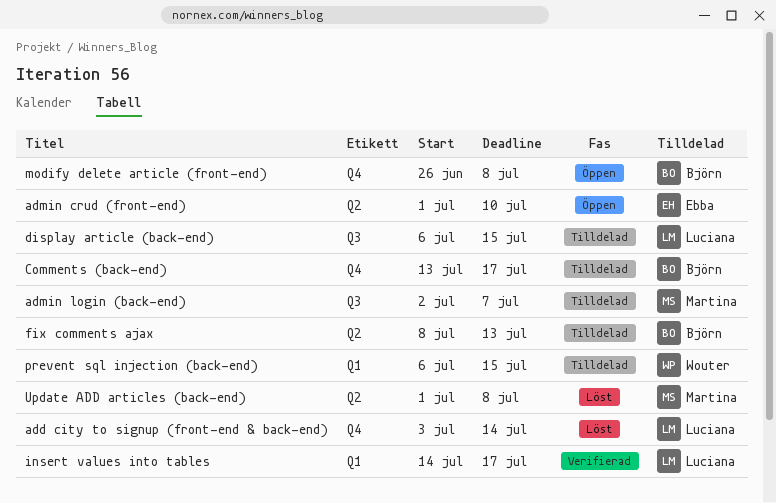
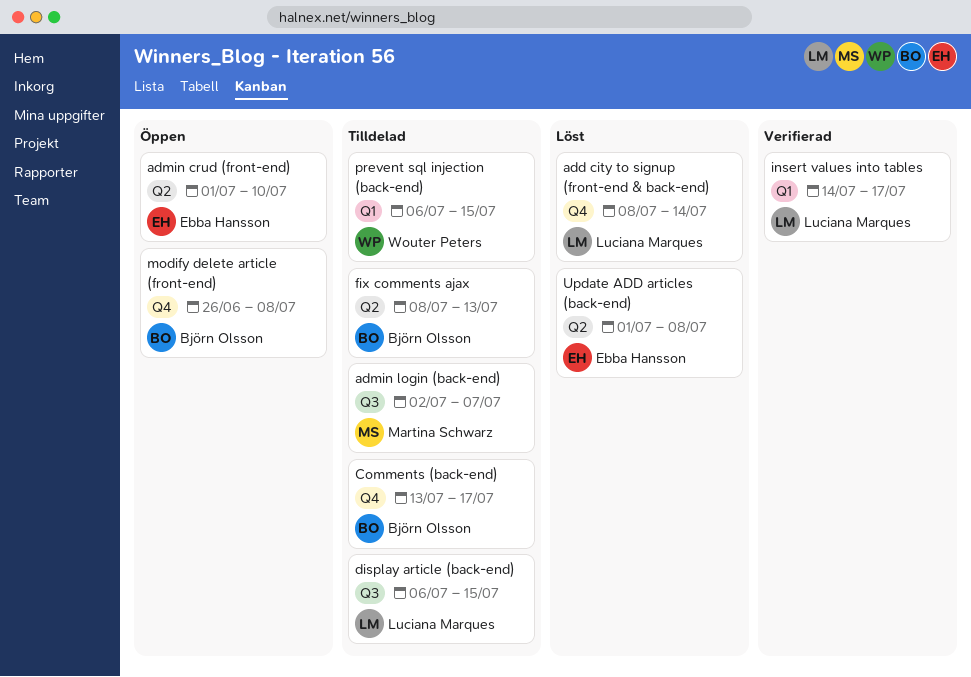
add city to signup (front-end & back-end), start: Jul 3 -> Jul 8
Update ADD articles (back-end), owner: Martina Schwarz -> Ebba Hansson

